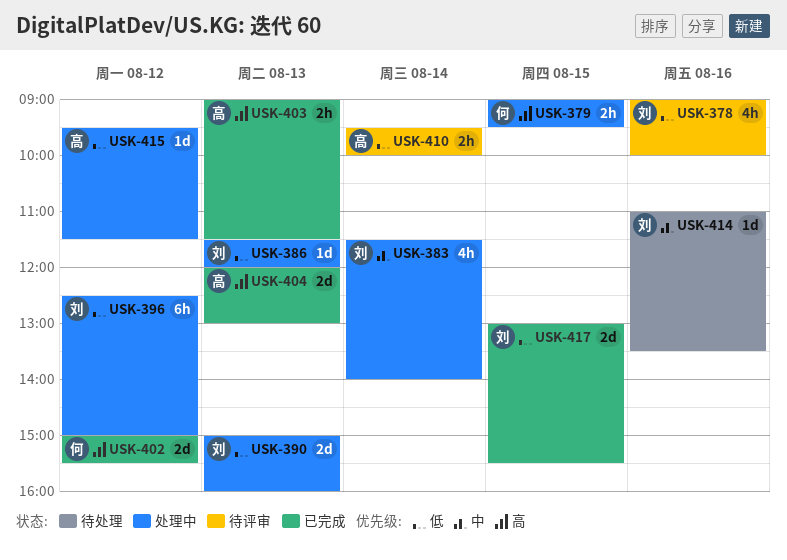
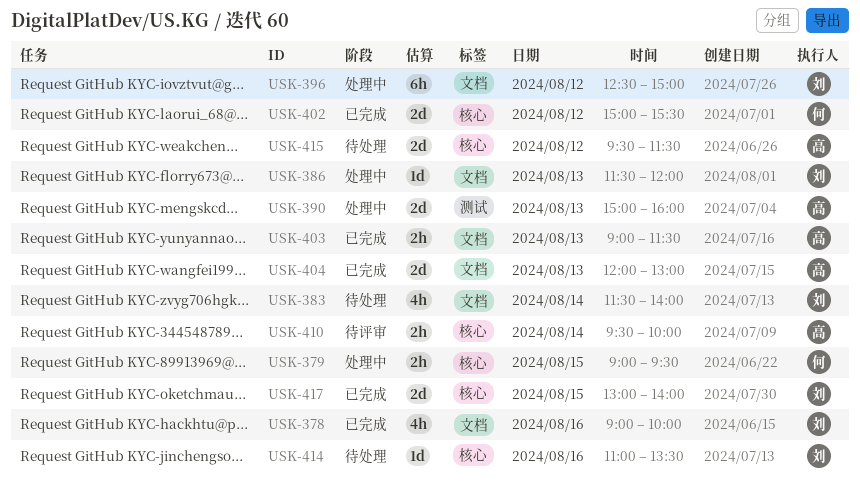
USK-378, status: 待评审 -> 已完成
USK-383, status: 处理中 -> 待处理
USK-390, owner: 刘 -> 高
USK-415, status: 处理中 -> 待处理
USK-415, estimate: 1d -> 2d
USK-417, ends: 15:30 -> 14:00

